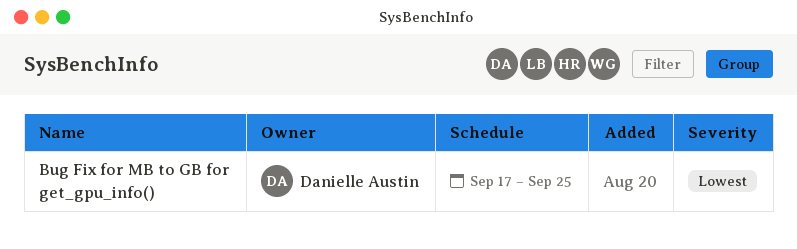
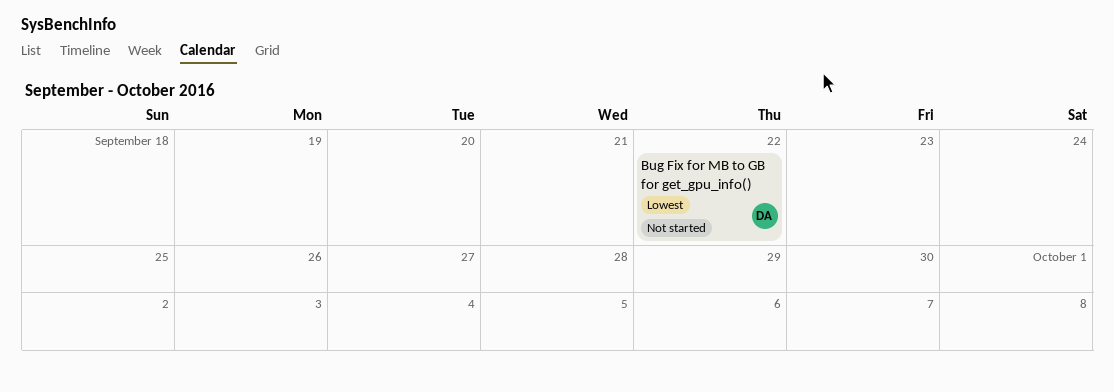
Bug Fix for MB to GB for get_gpu_info(), due: Sep 25 -> Sep 22

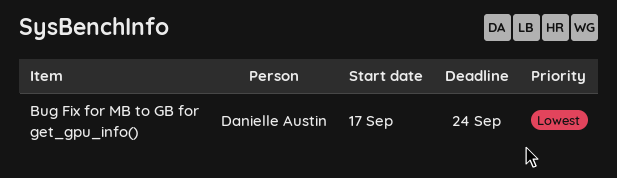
Bug Fix for MB to GB for get_gpu_info(), due: Sep 22 -> Sep 24

